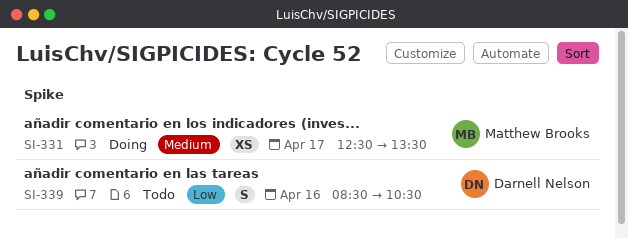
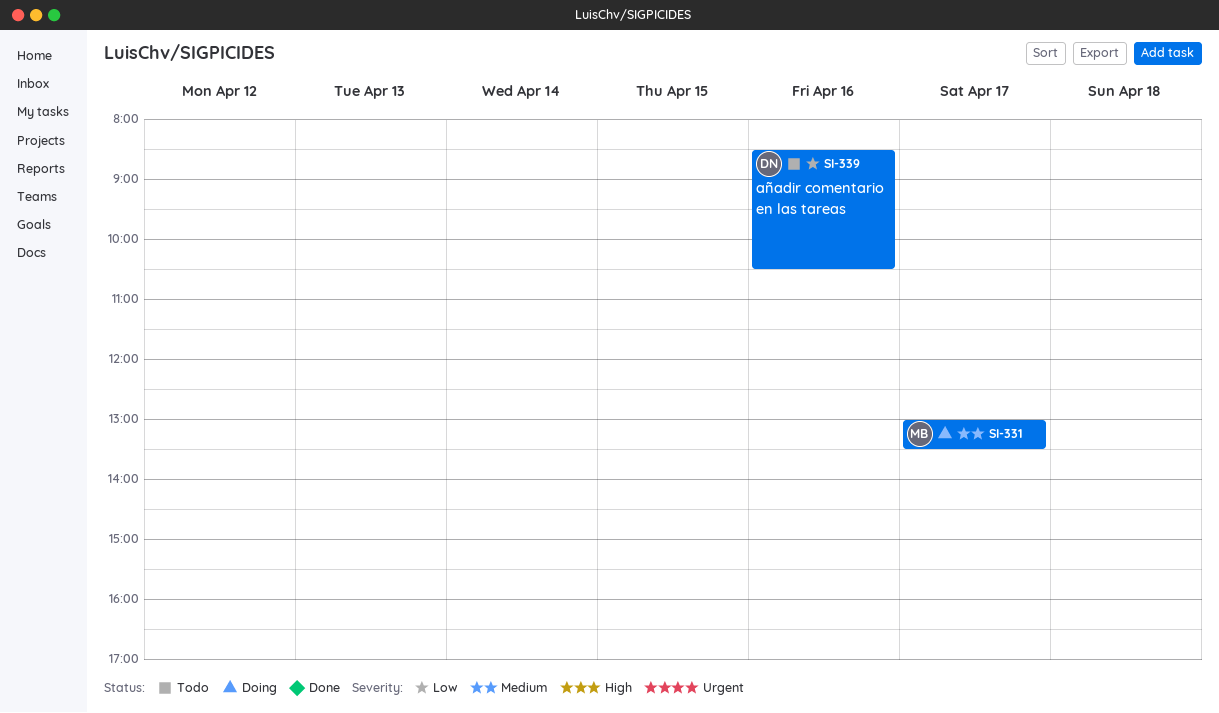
SI-331, begins: 12:30 -> 13:00

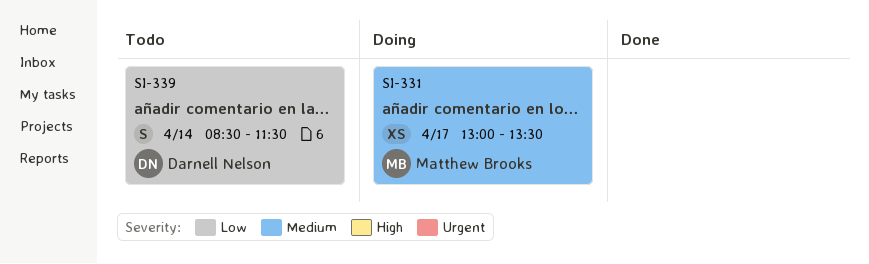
SI-339, day: Apr 16 -> Apr 14
SI-339, ends: 10:30 -> 11:30

